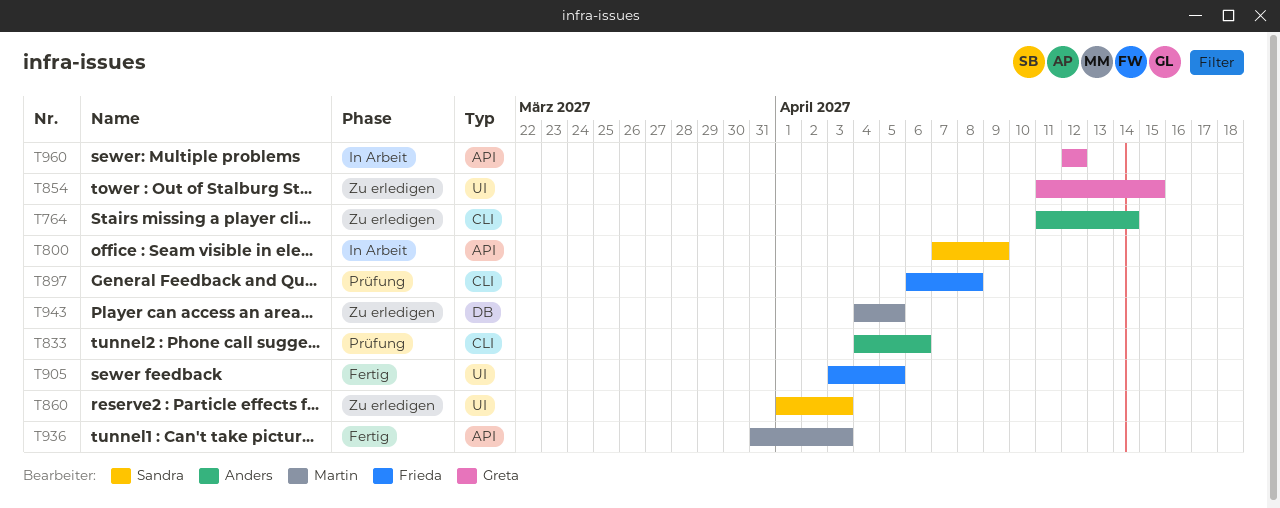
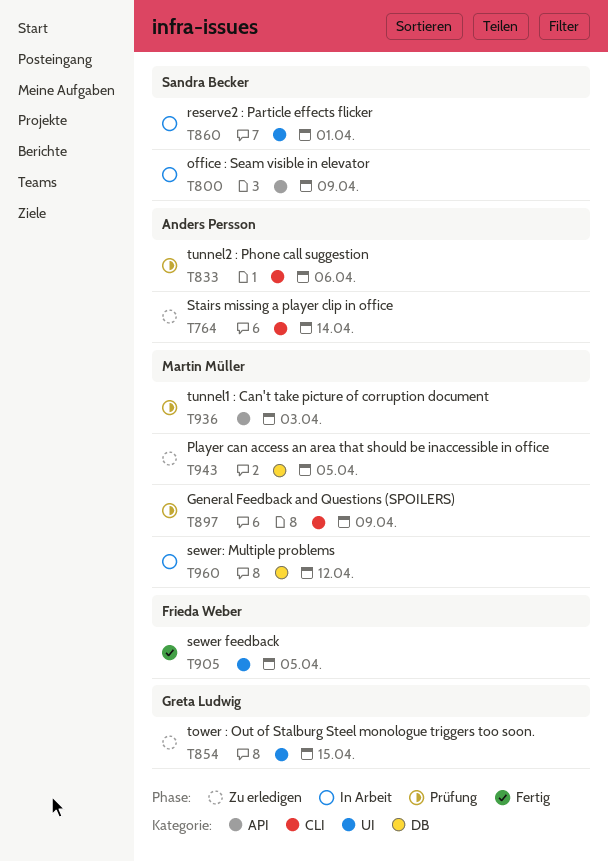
T860, status: Zu erledigen -> In Arbeit
T860, due: Apr 3 -> Apr 1
T897, owner: Frieda Weber -> Martin Müller
T897, due: Apr 8 -> Apr 9
T936, status: Fertig -> Prüfung
T960, owner: Greta Ludwig -> Martin Müller
T960, label: API -> DB

